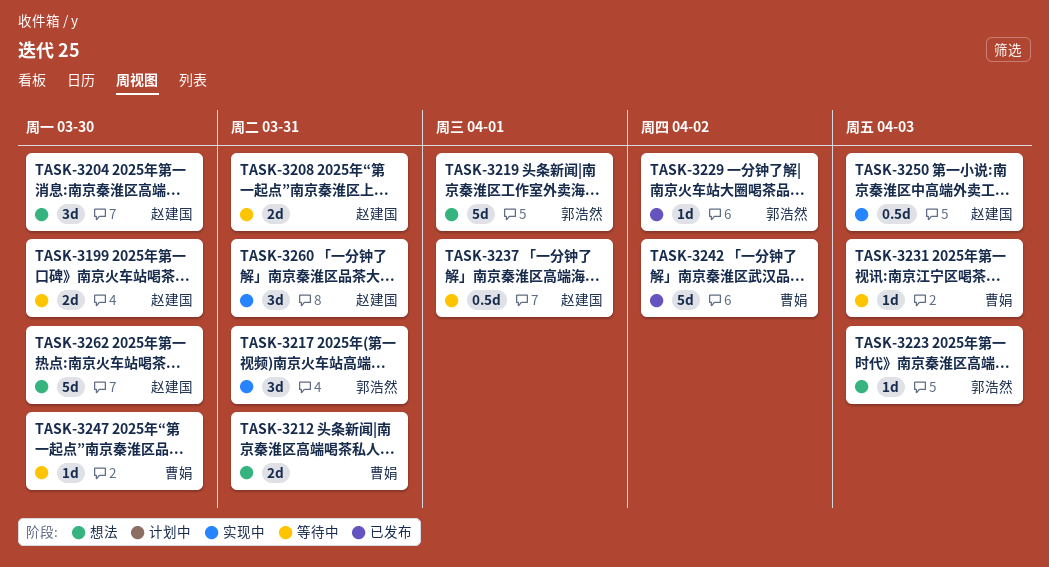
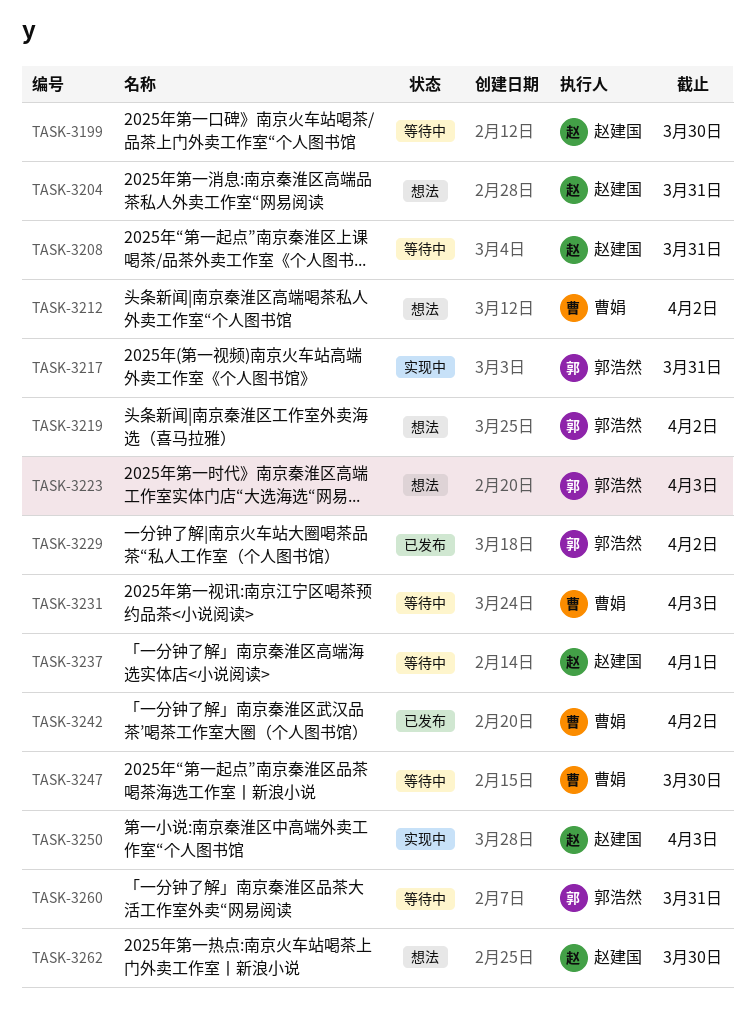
TASK-3204, due: Mar 30 -> Mar 31
TASK-3212, due: Mar 31 -> Apr 2
TASK-3219, due: Apr 1 -> Apr 2
TASK-3260, status: 实现中 -> 等待中
TASK-3260, owner: 赵建国 -> 郭浩然

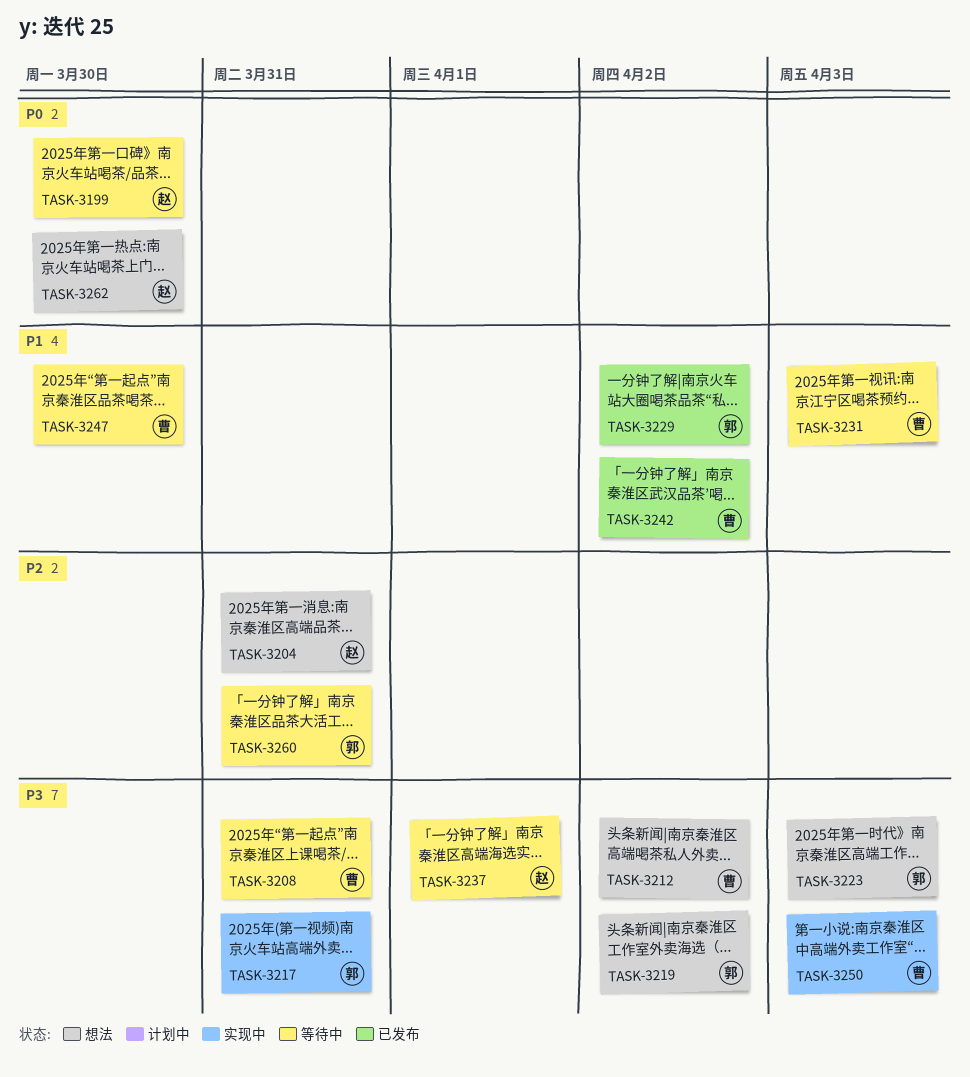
TASK-3208, owner: 赵建国 -> 曹娟
TASK-3250, owner: 赵建国 -> 曹娟

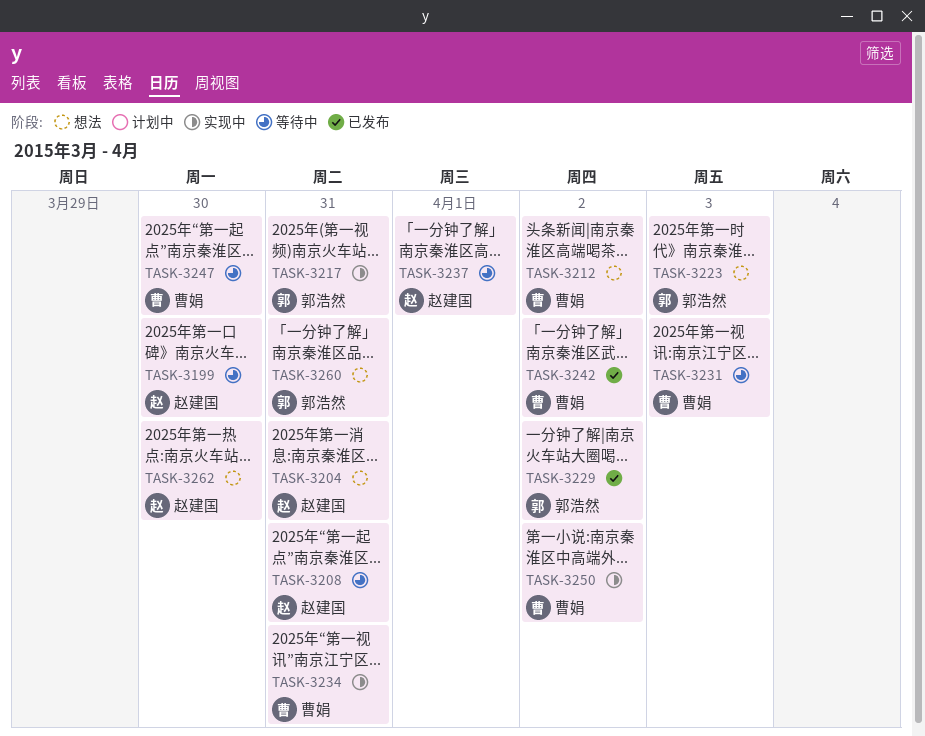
TASK-3208, owner: 曹娟 -> 赵建国
TASK-3219: present -> none
TASK-3234: none -> present
TASK-3250, due: Apr 3 -> Apr 2
TASK-3260, status: 等待中 -> 想法

